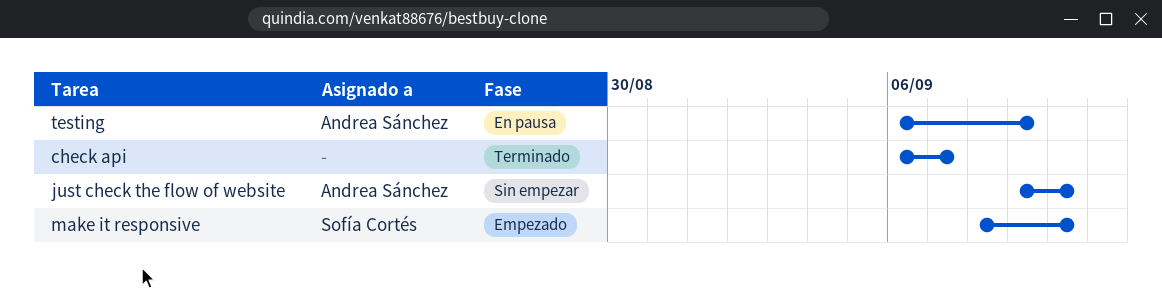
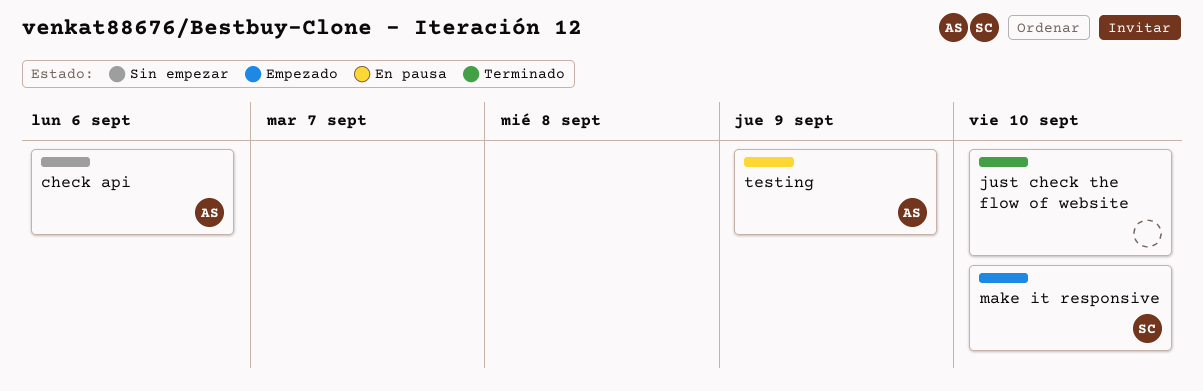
check api, status: Terminado -> Sin empezar
check api, owner: none -> Andrea Sánchez
check api, due: Sep 7 -> Sep 6
just check the flow of website, status: Sin empezar -> Terminado
just check the flow of website, owner: Andrea Sánchez -> none

